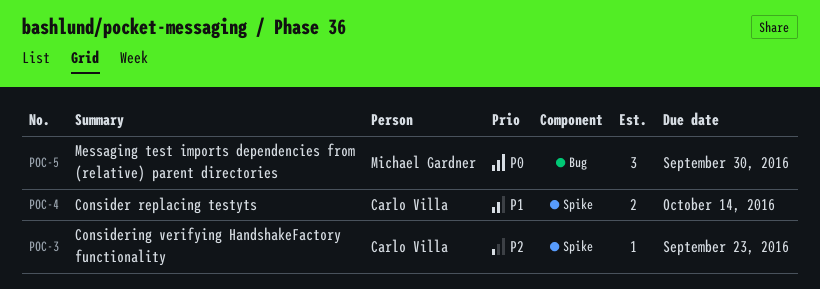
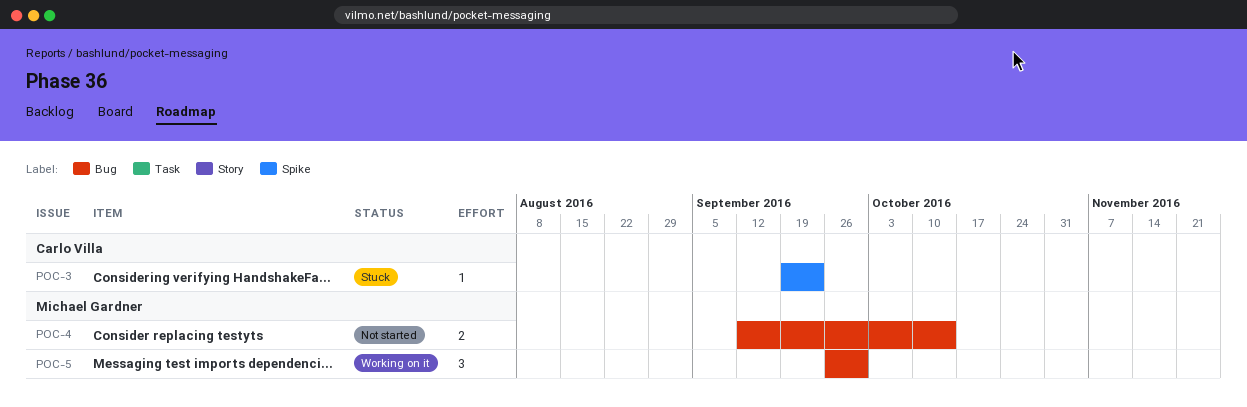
POC-4, owner: Carlo Villa -> Michael Gardner
POC-4, label: Spike -> Bug

